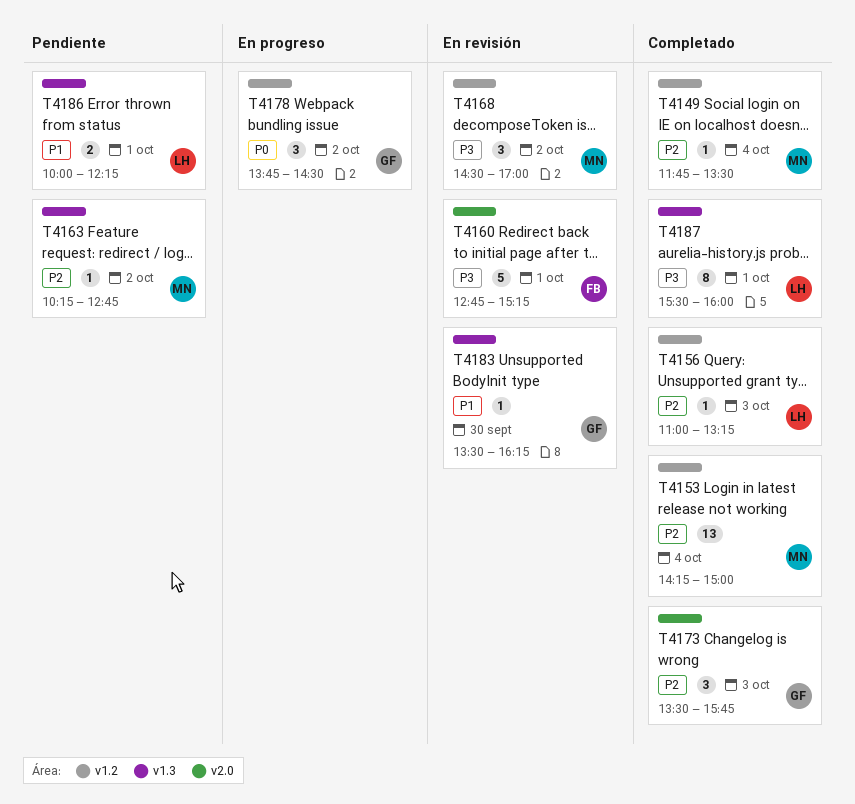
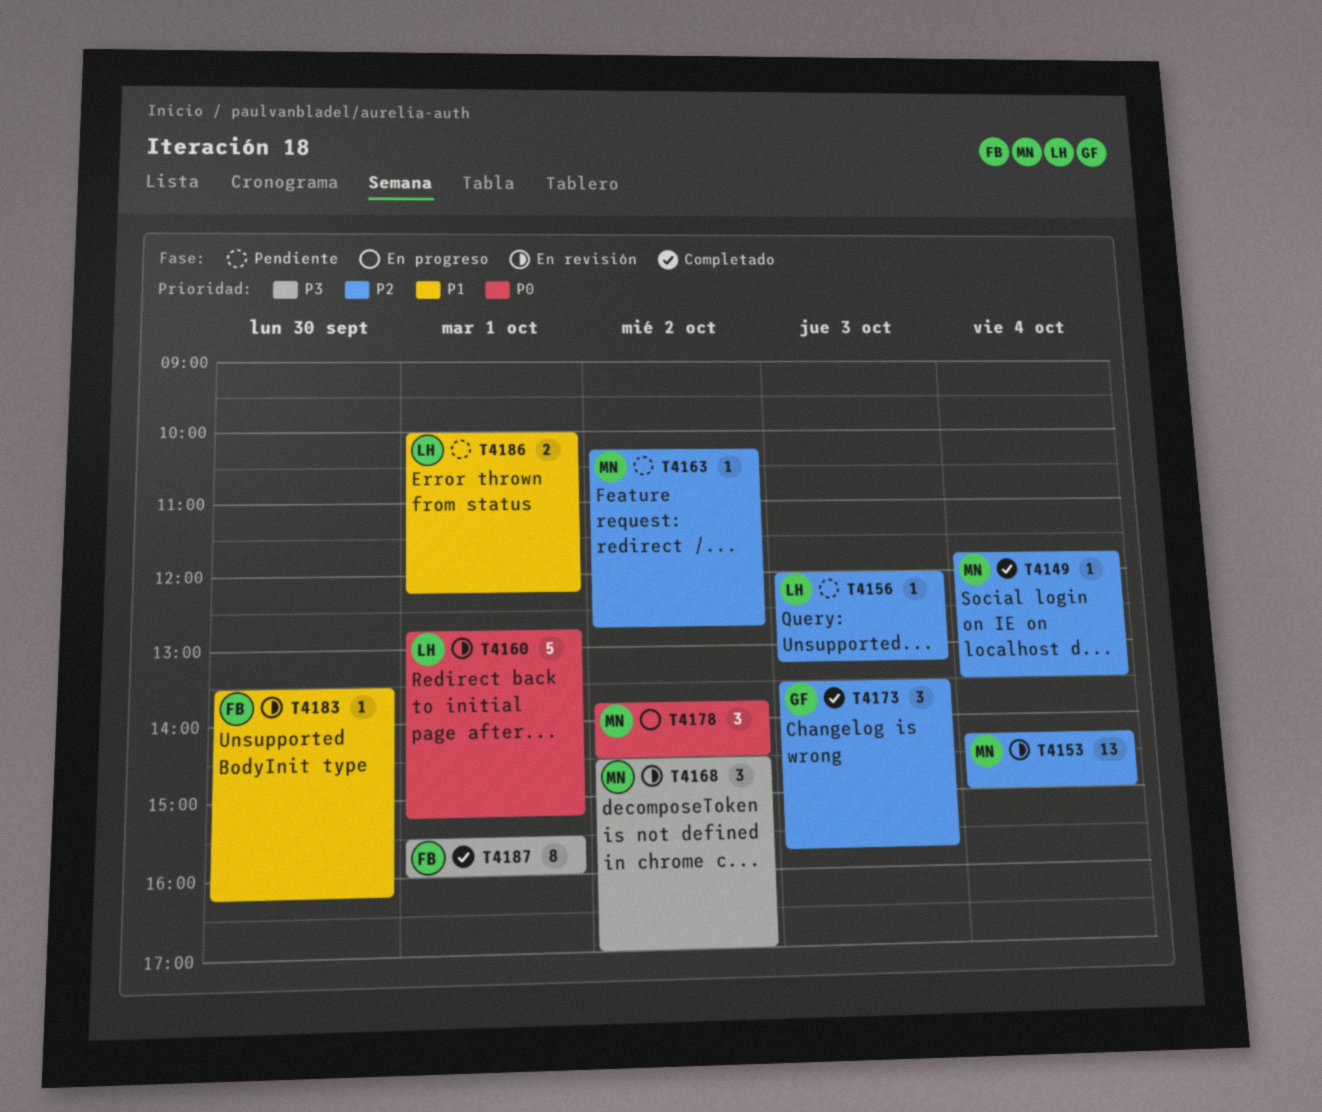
T4153, status: Completado -> En revisión
T4156, status: Completado -> Pendiente
T4156, begins: 11:00 -> 12:00
T4160, owner: FB -> LH
T4160, priority: P3 -> P0
T4178, owner: GF -> MN
T4183, owner: GF -> FB
T4187, owner: LH -> FB

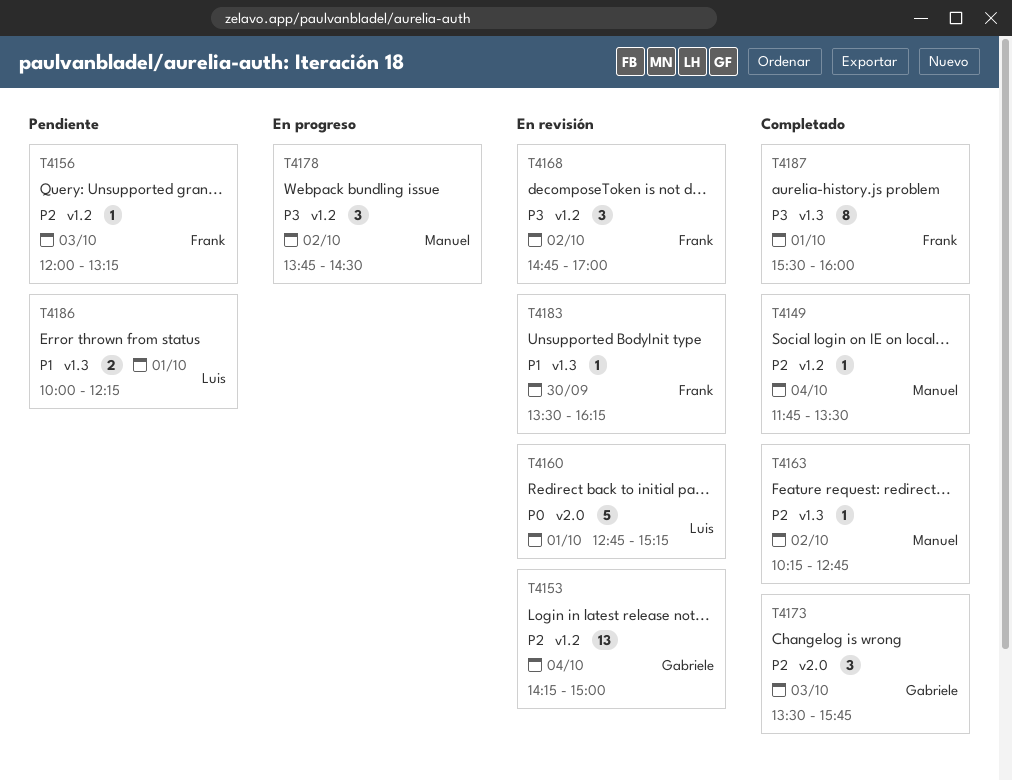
T4153, owner: Manuel -> Gabriele
T4156, owner: Luis -> Frank
T4163, status: Pendiente -> Completado
T4168, owner: Manuel -> Frank
T4168, begins: 14:30 -> 14:45
T4178, priority: P0 -> P3

